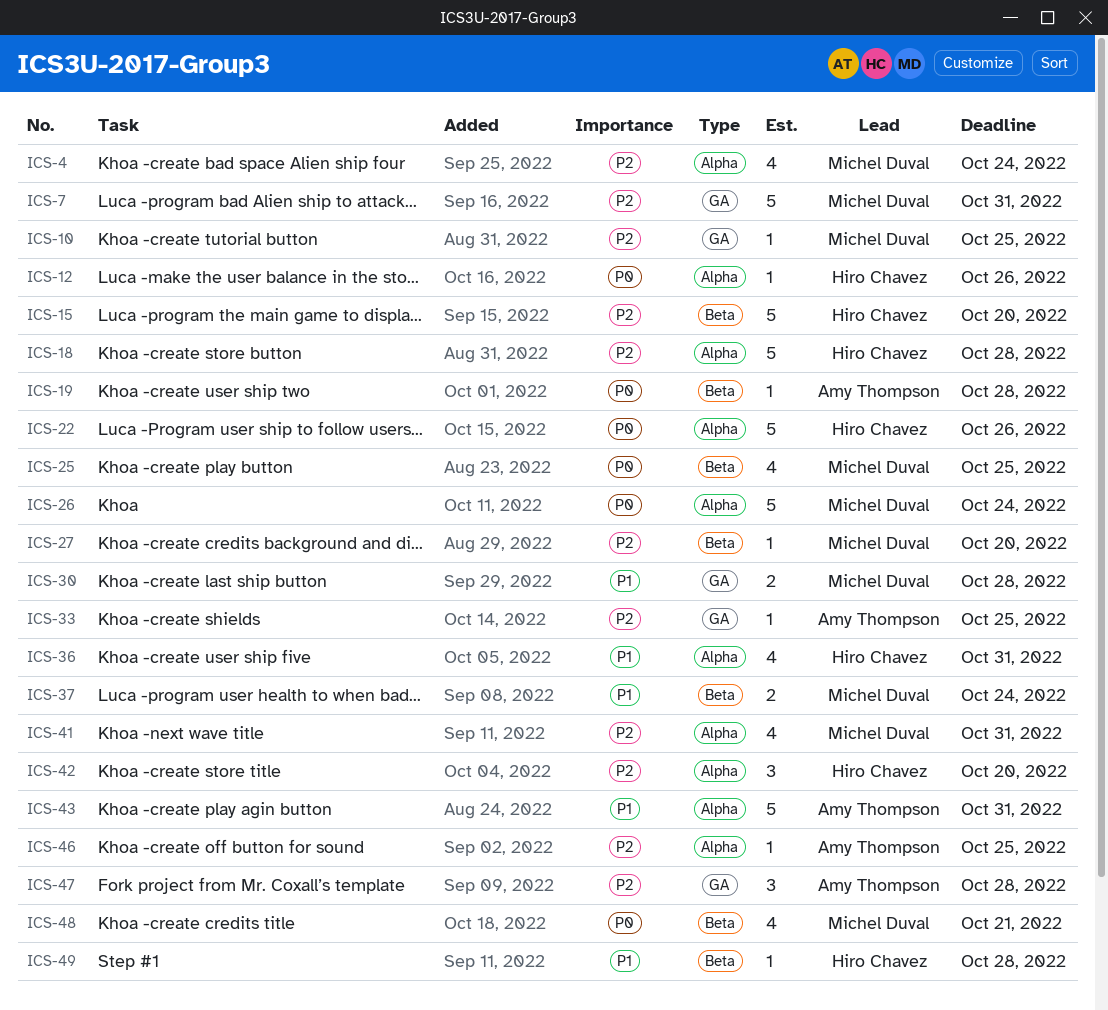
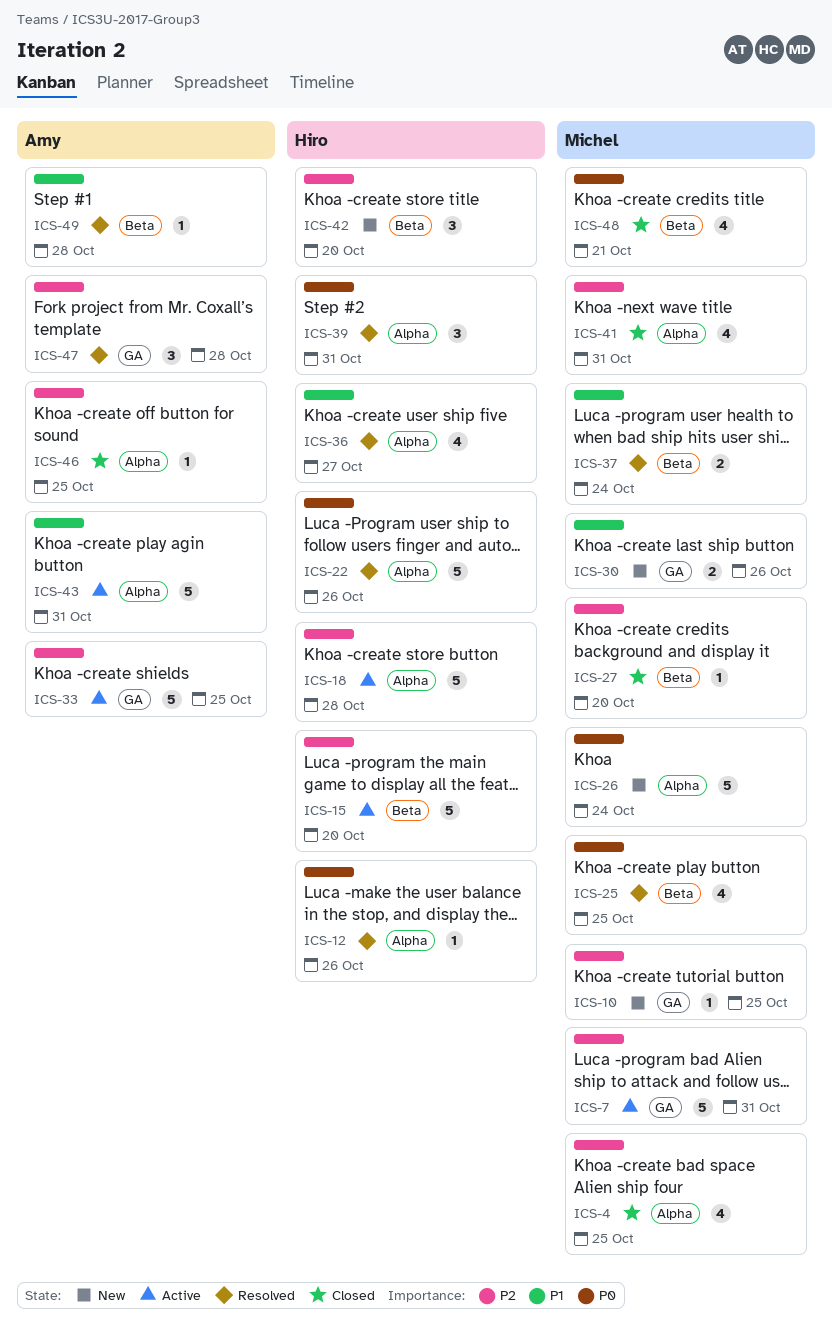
ICS-4, due: Oct 24 -> Oct 25
ICS-19: present -> none
ICS-30, due: Oct 28 -> Oct 26
ICS-33, estimate: 1 -> 5
ICS-36, due: Oct 31 -> Oct 27
ICS-39: none -> present
ICS-42, label: Alpha -> Beta
ICS-49, owner: Hiro Chavez -> Amy Thompson

